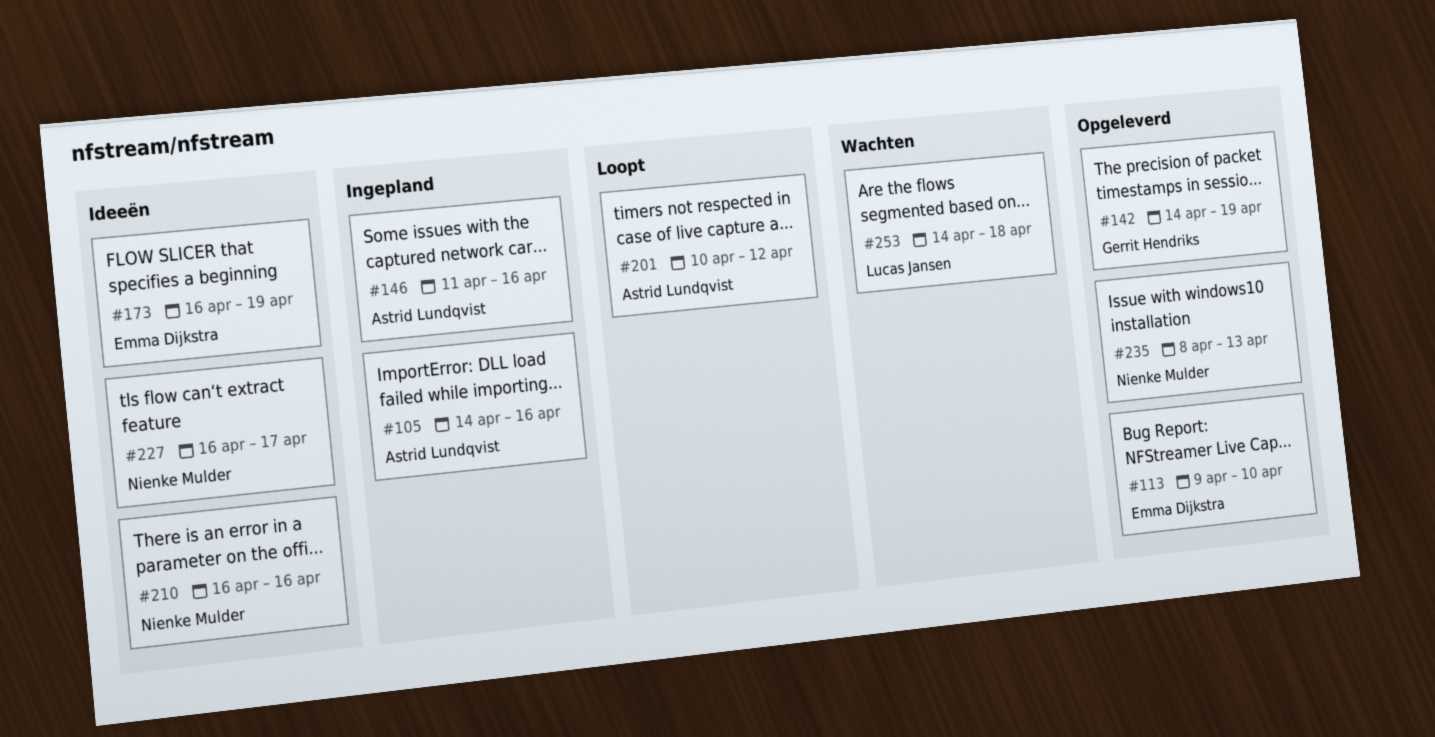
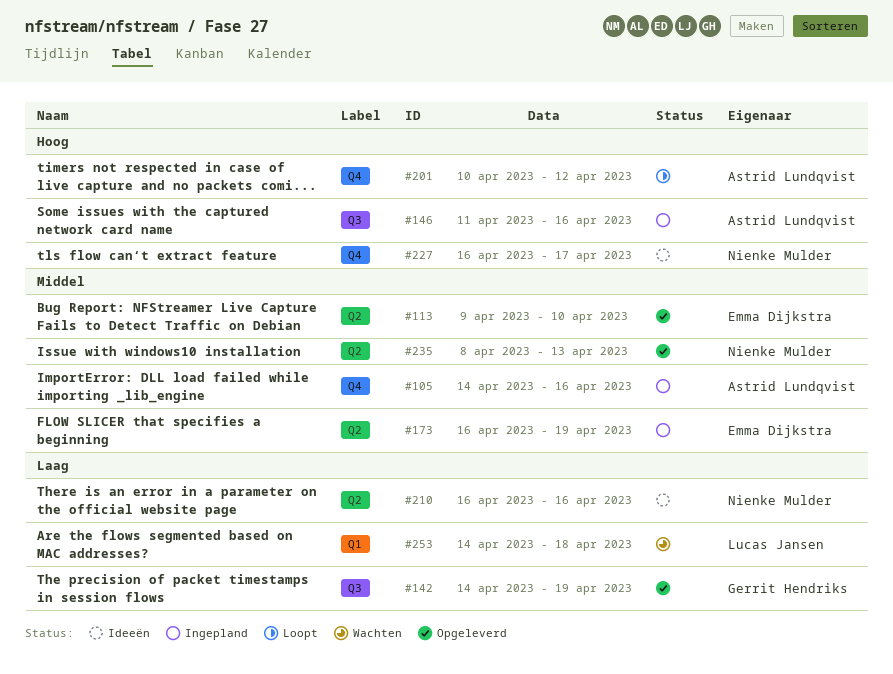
#173, status: Ideeën -> Ingepland

